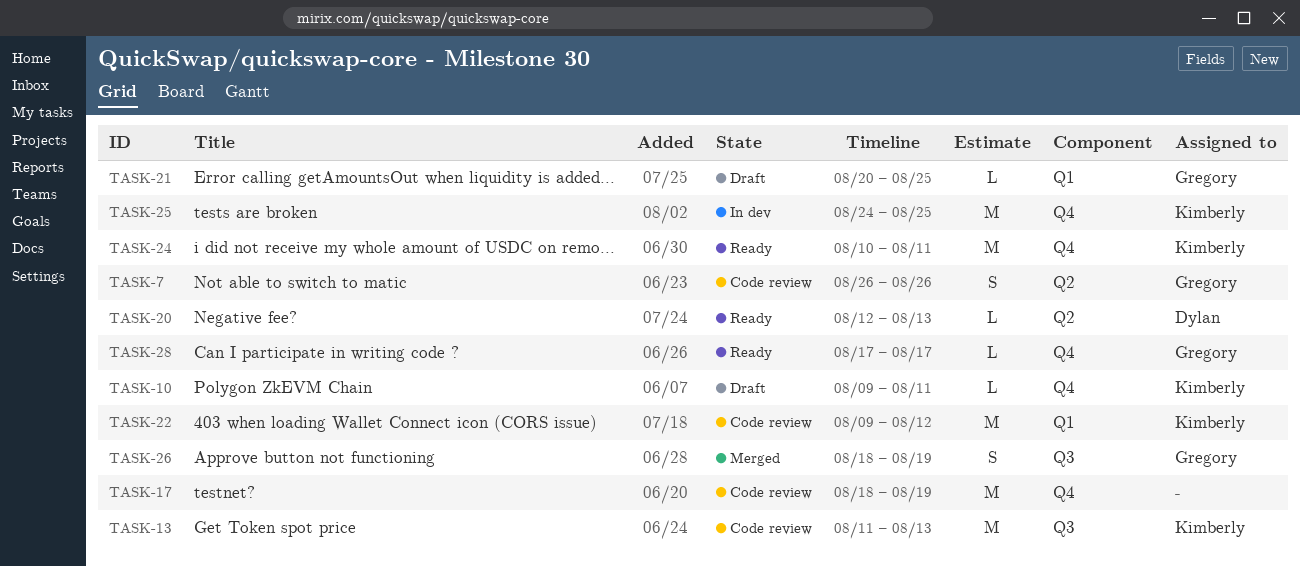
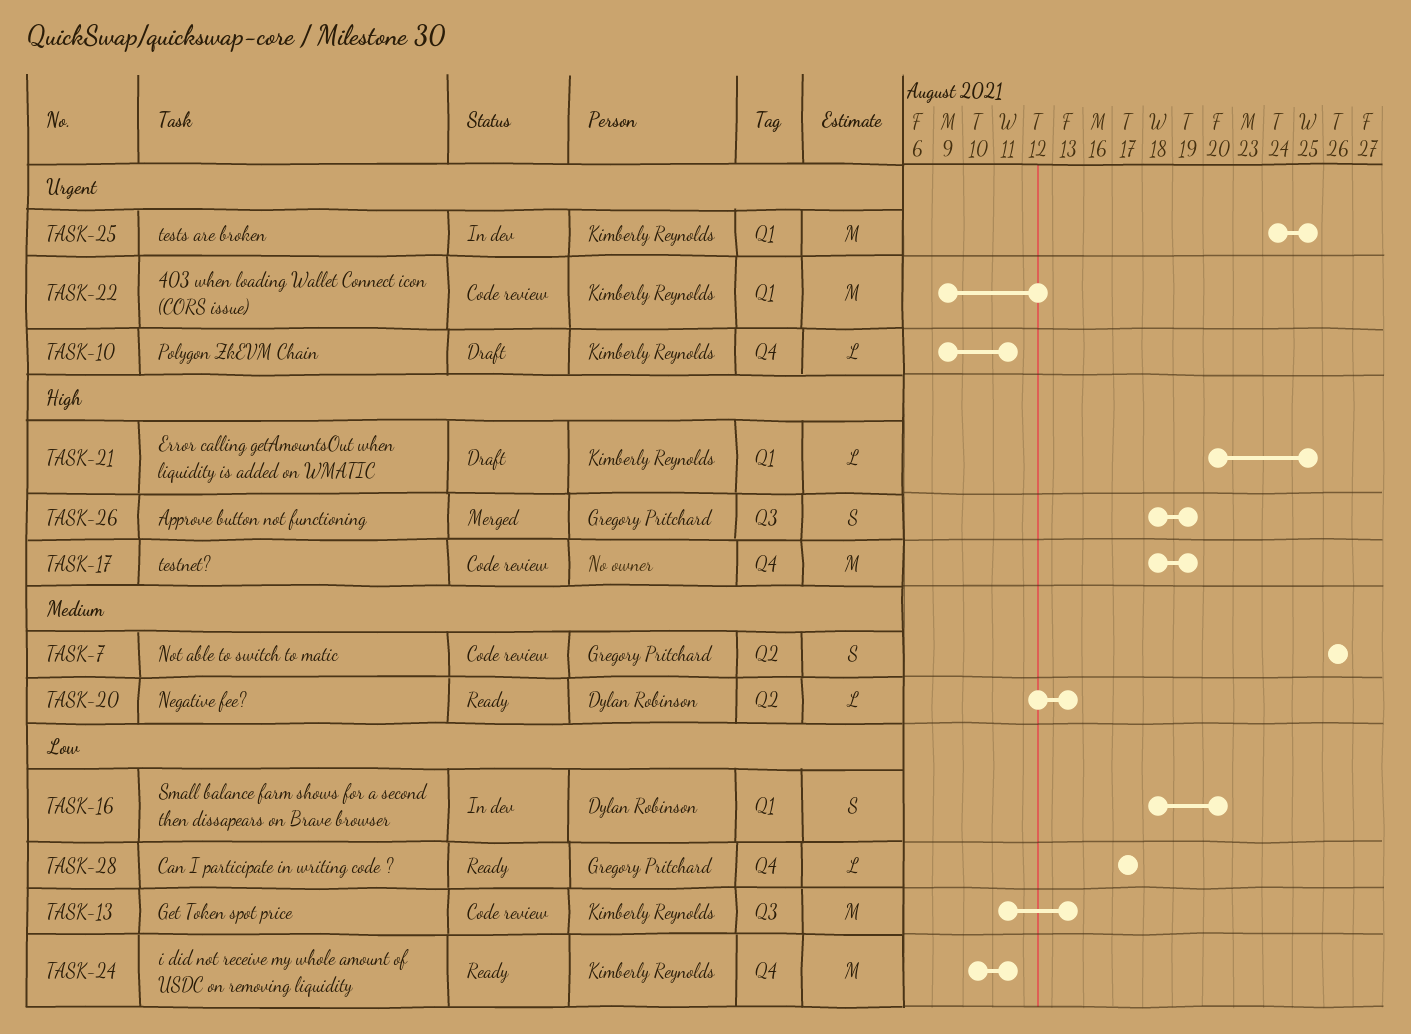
TASK-16: none -> present
TASK-21, owner: Gregory Pritchard -> Kimberly Reynolds
TASK-25, label: Q4 -> Q1

